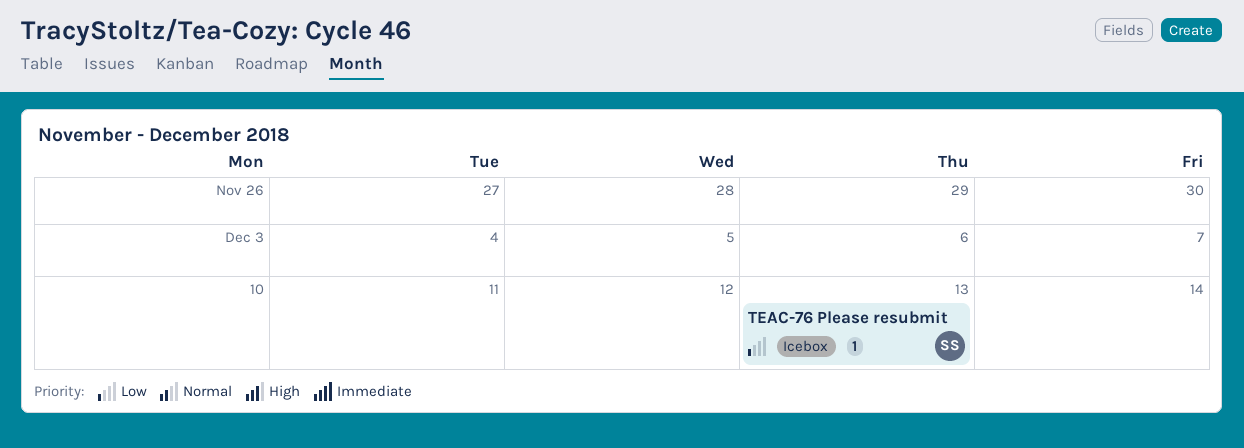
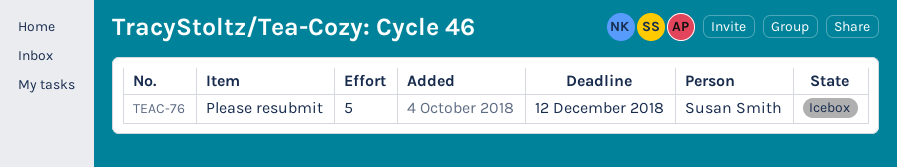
TEAC-76, estimate: 1 -> 5
TEAC-76, due: Dec 13 -> Dec 12

